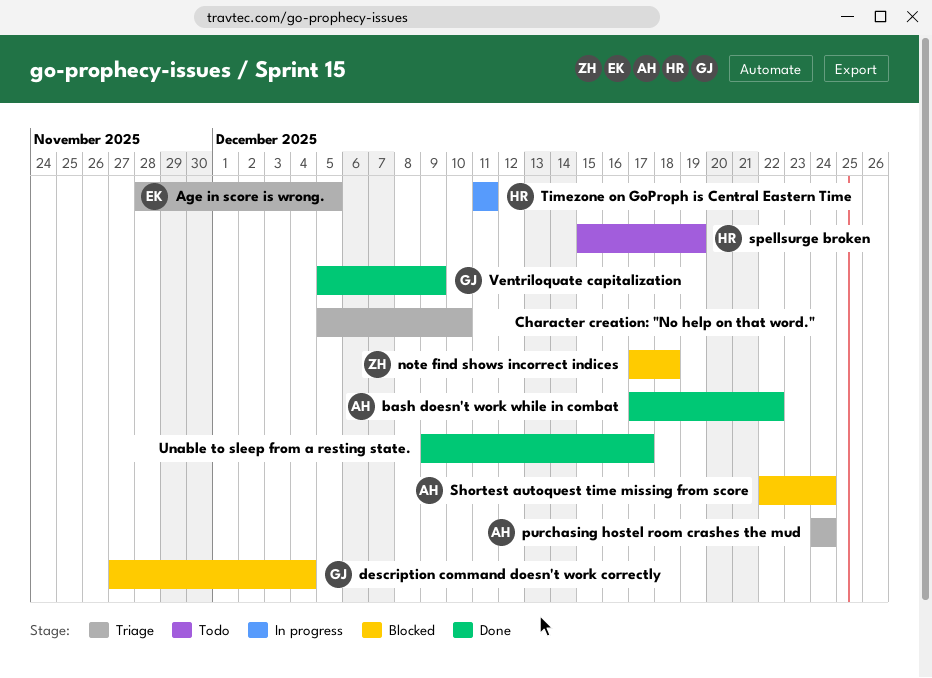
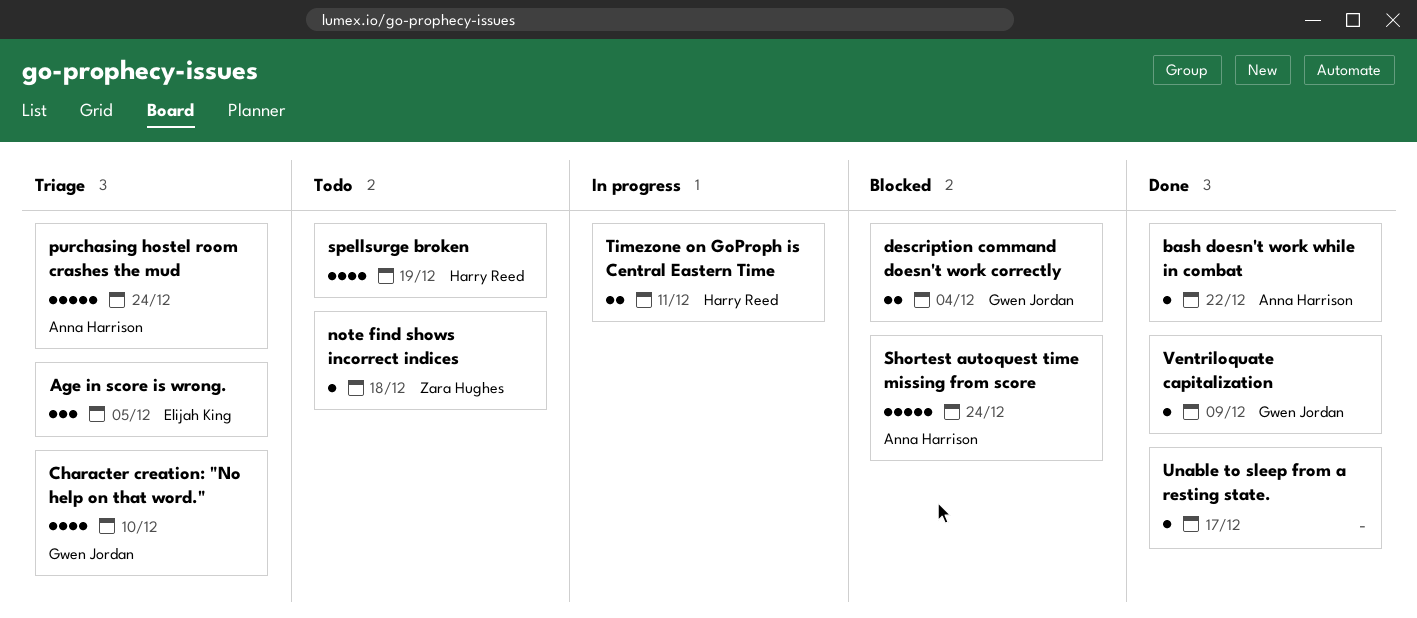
Character creation: "No help on that word.", owner: none -> Gwen Jordan
note find shows incorrect indices, status: Blocked -> Todo

